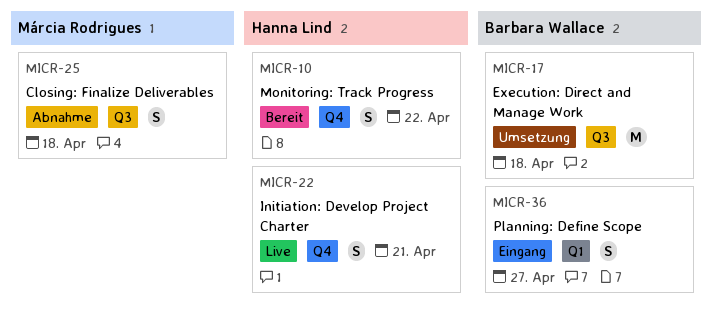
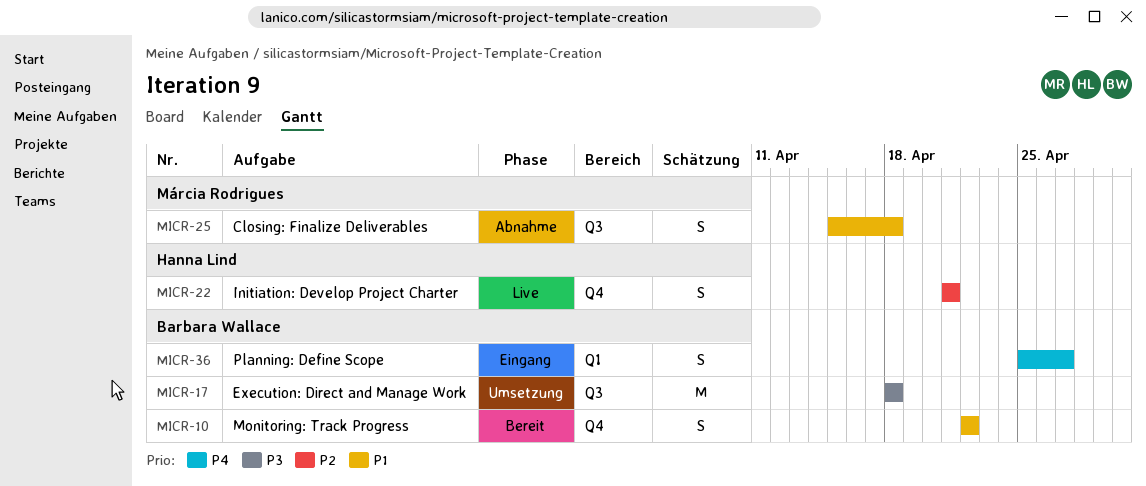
MICR-10, owner: Hanna Lind -> Barbara Wallace

